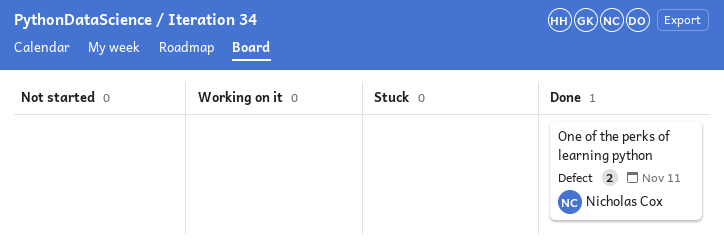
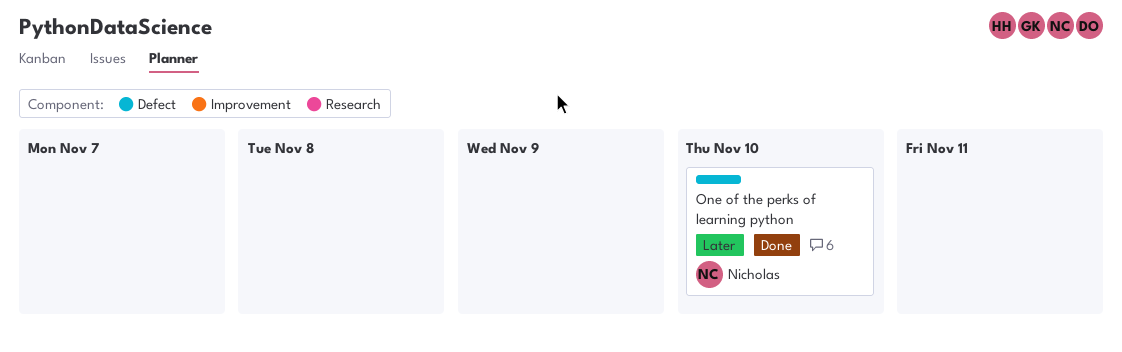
One of the perks of learning python, due: Nov 11 -> Nov 10

